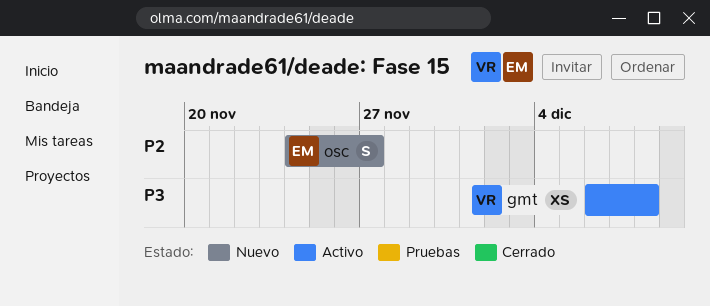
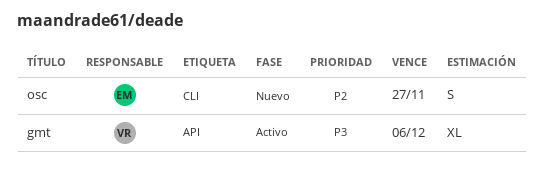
gmt, estimate: XS -> XL
gmt, due: Dec 8 -> Dec 6

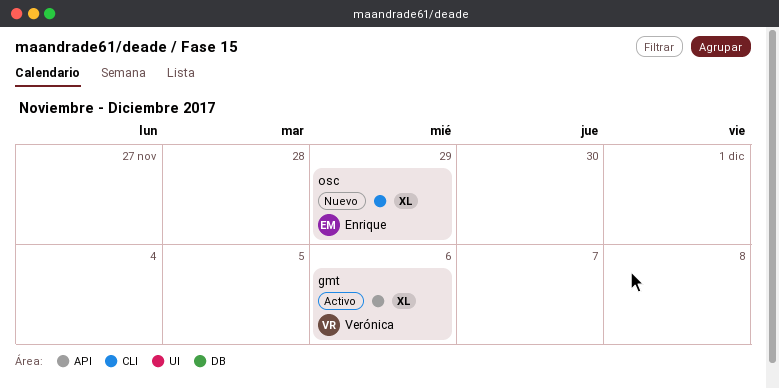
osc, estimate: S -> XL
osc, due: Nov 27 -> Nov 29

